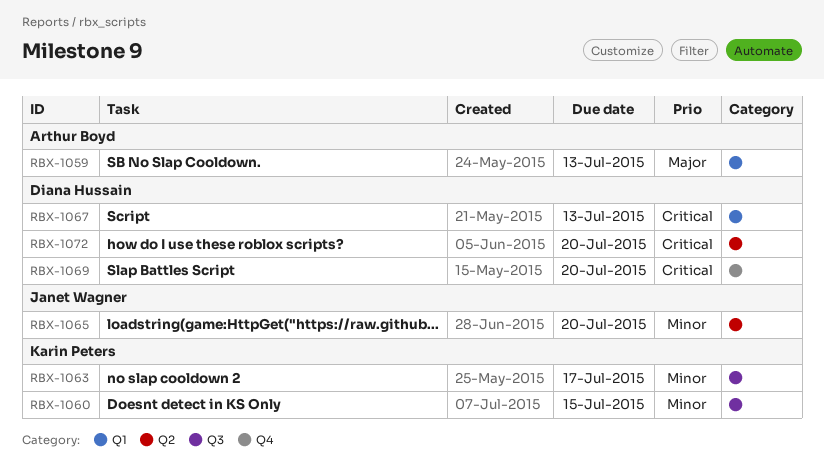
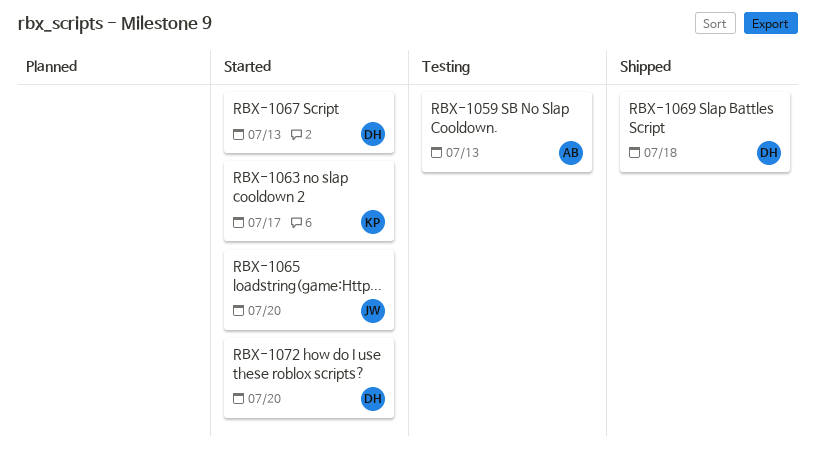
RBX-1060: present -> none
RBX-1069, due: Jul 20 -> Jul 18

